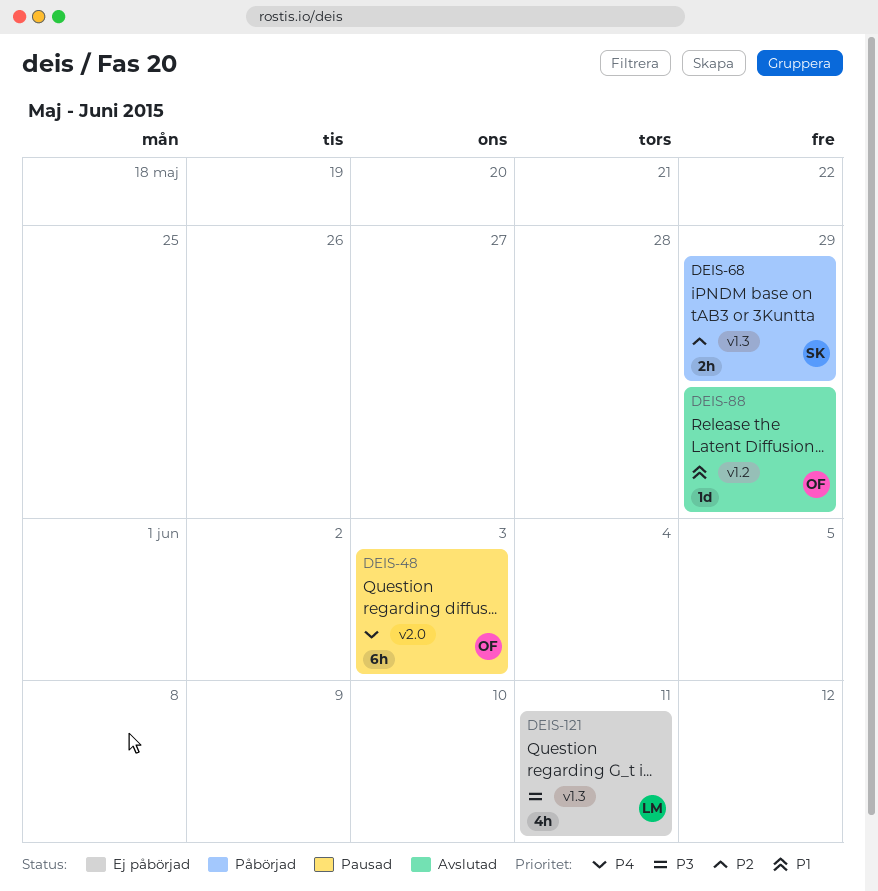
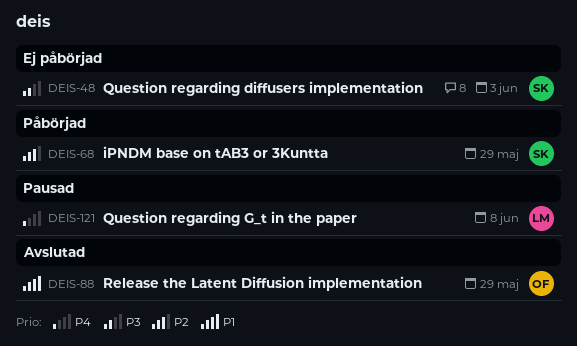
DEIS-48, status: Pausad -> Ej påbörjad
DEIS-48, owner: OF -> SK
DEIS-48, priority: P4 -> P3
DEIS-121, status: Ej påbörjad -> Pausad
DEIS-121, priority: P3 -> P4
DEIS-121, due: Jun 11 -> Jun 8

